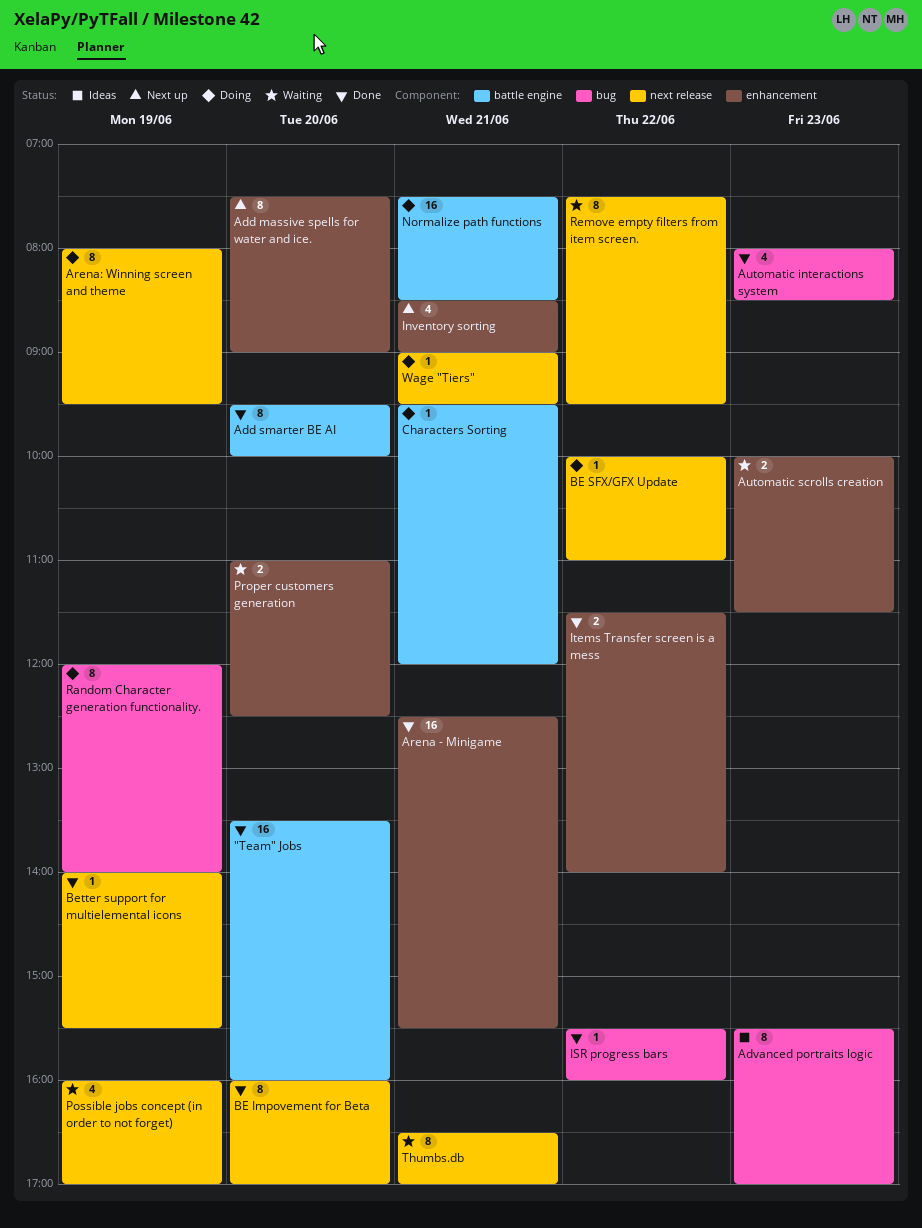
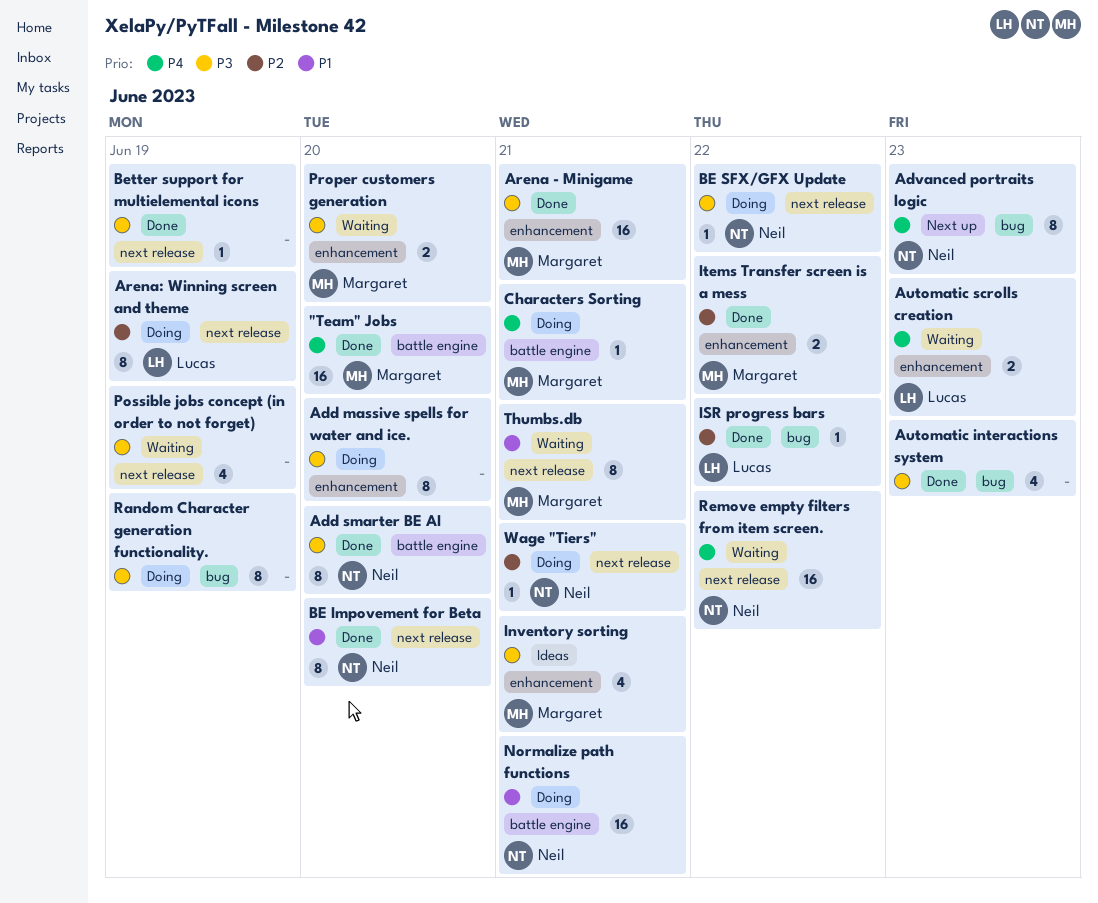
Add massive spells for water and ice., status: Next up -> Doing
Advanced portraits logic, status: Ideas -> Next up
Inventory sorting, status: Next up -> Ideas
Remove empty filters from item screen., estimate: 8 -> 16

